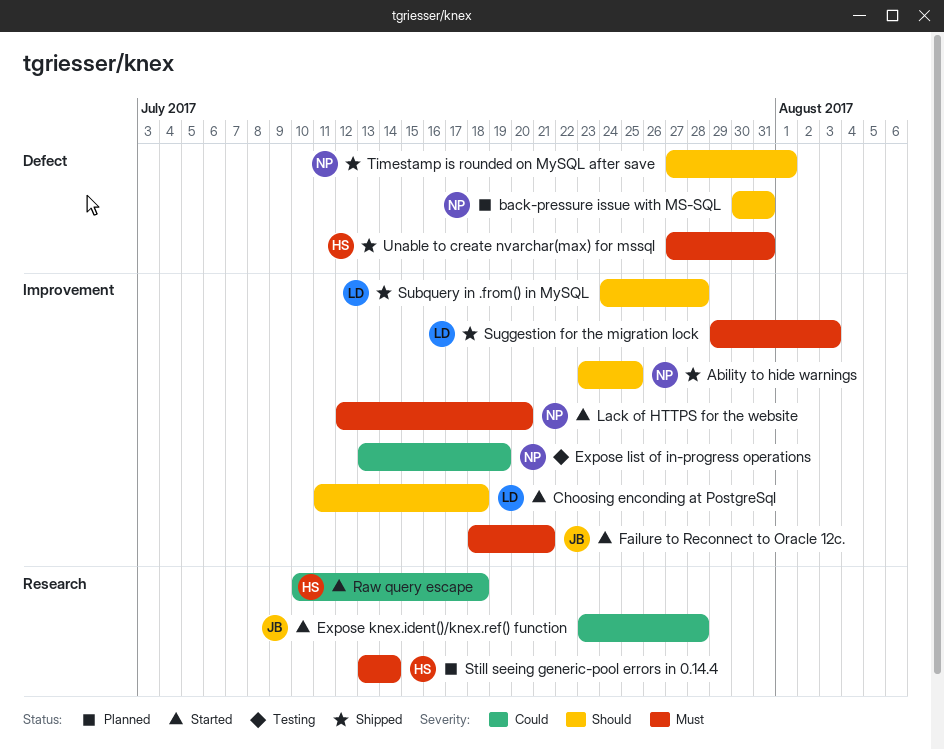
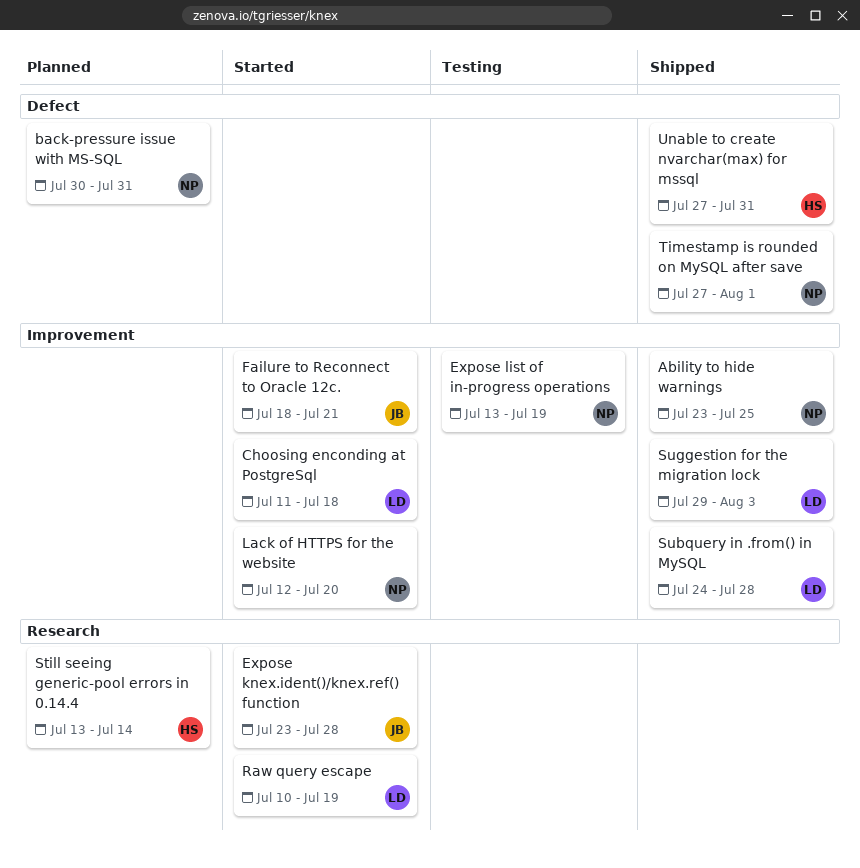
Raw query escape, owner: HS -> LD
Raw query escape, due: Jul 18 -> Jul 19

